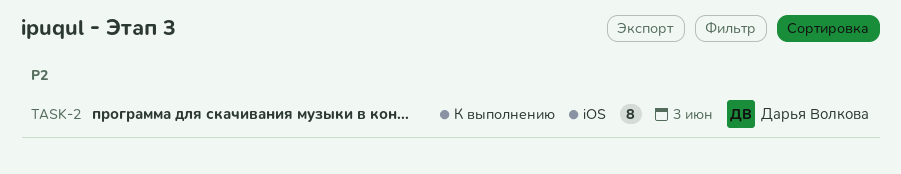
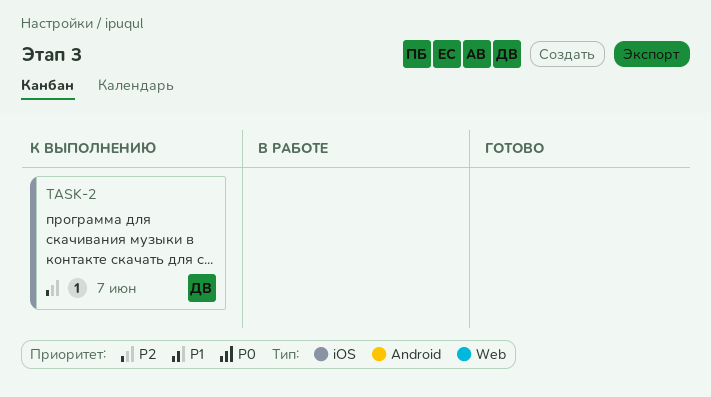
TASK-2, estimate: 8 -> 1
TASK-2, due: Jun 3 -> Jun 7

